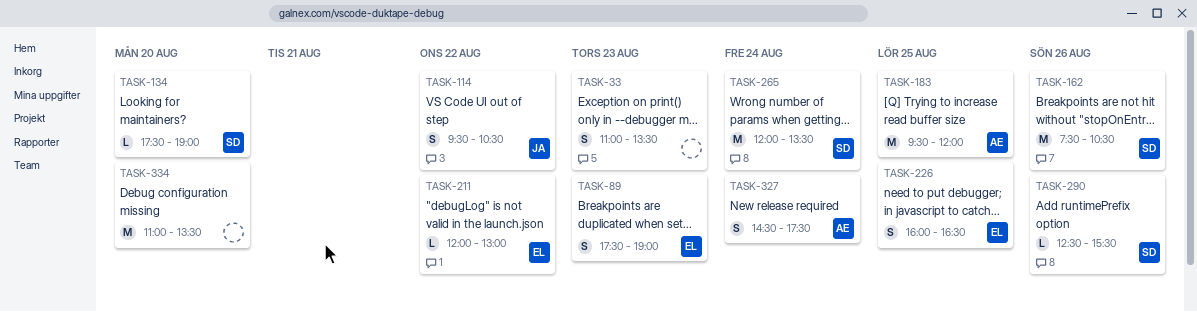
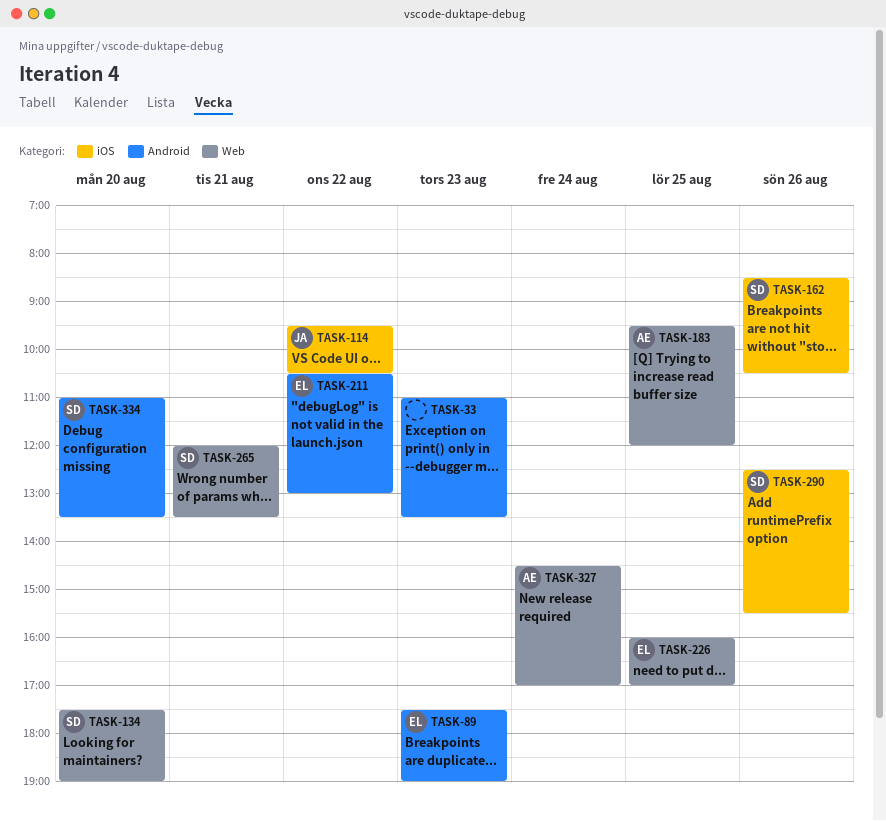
TASK-162, begins: 07:30 -> 08:30
TASK-211, begins: 12:00 -> 10:30
TASK-226, ends: 16:30 -> 17:00
TASK-265, day: Aug 24 -> Aug 21
TASK-327, ends: 17:30 -> 17:00
TASK-334, owner: none -> SD

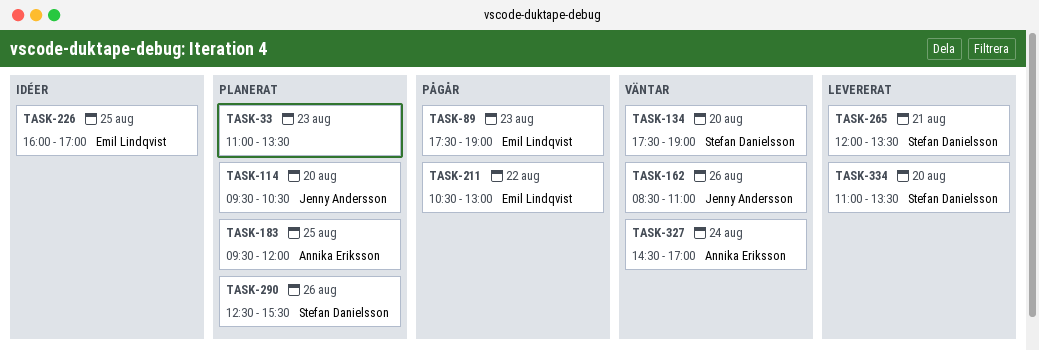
TASK-114, day: Aug 22 -> Aug 20
TASK-162, owner: Stefan Danielsson -> Jenny Andersson
TASK-162, ends: 10:30 -> 11:00

